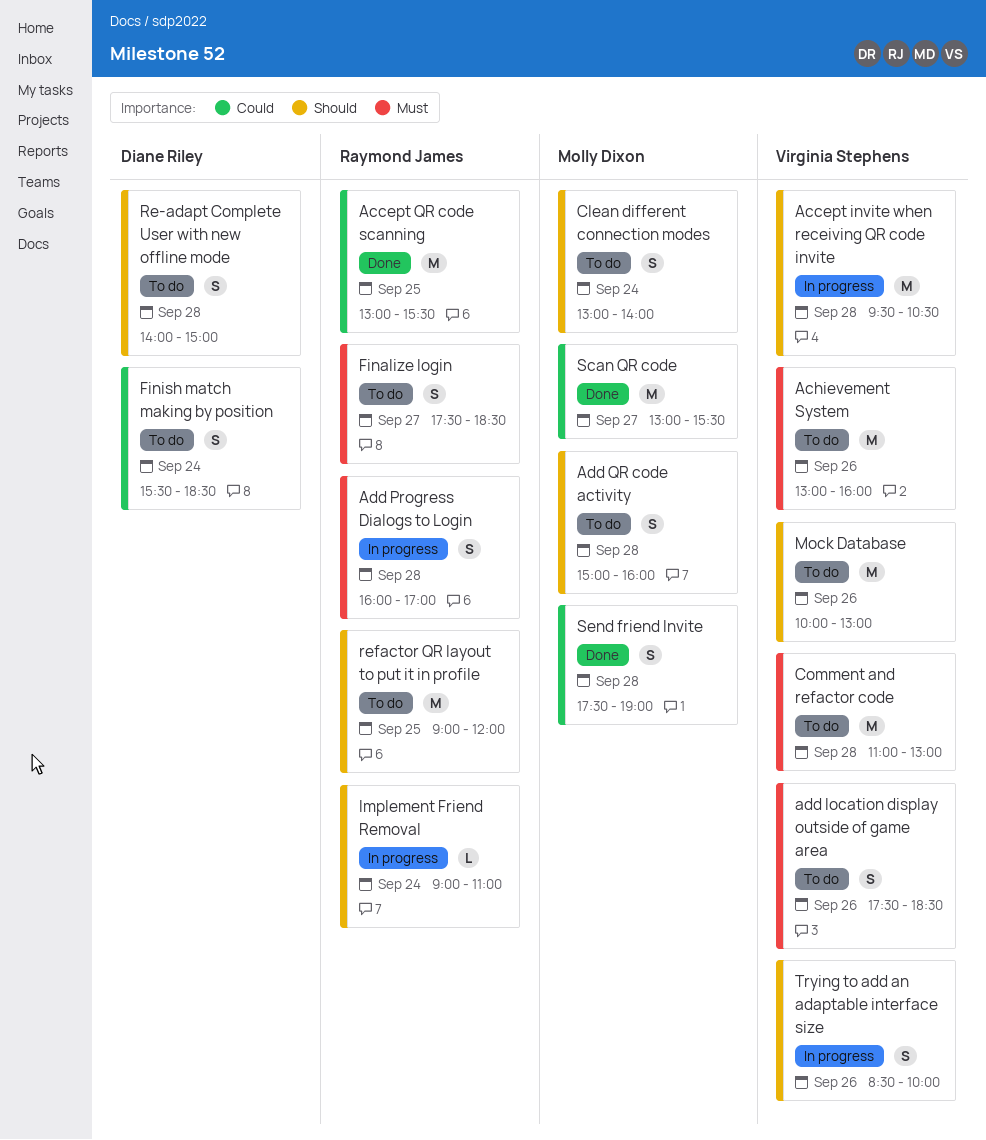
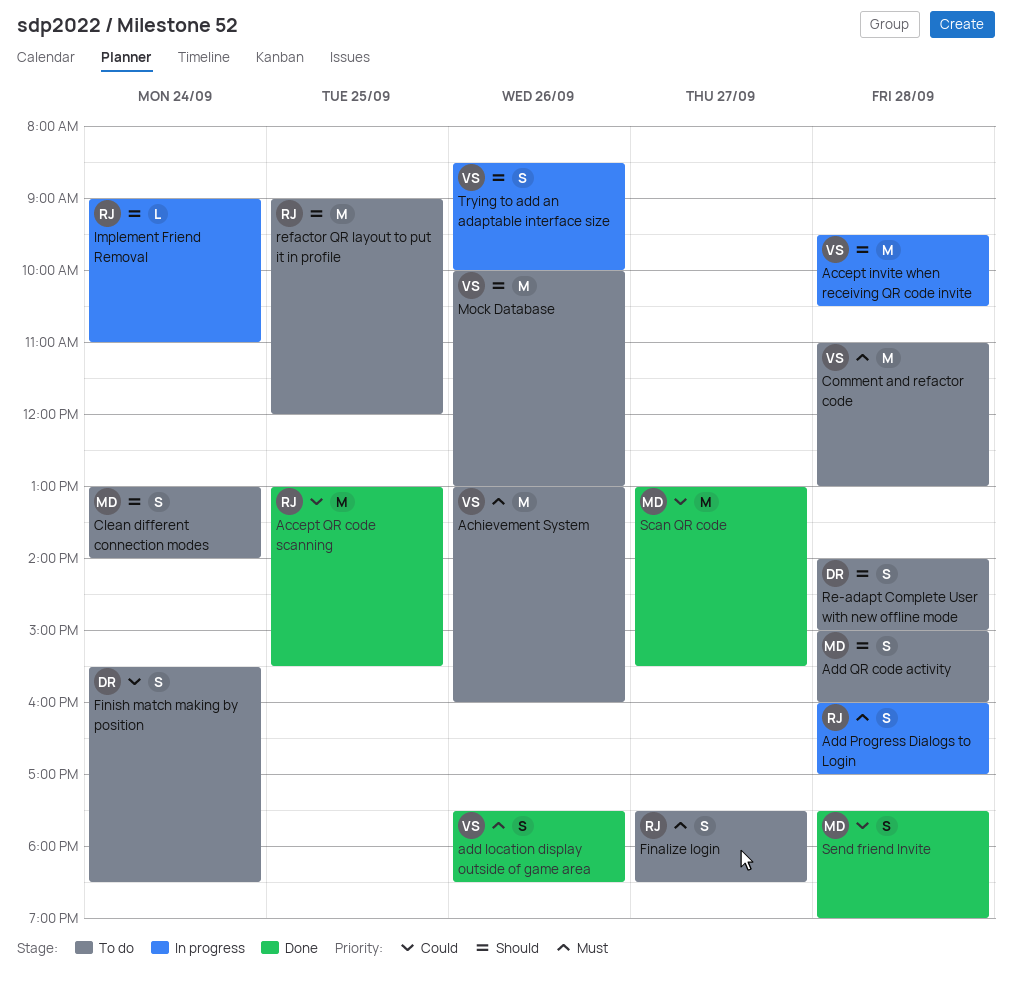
add location display outside of game area, status: To do -> Done

